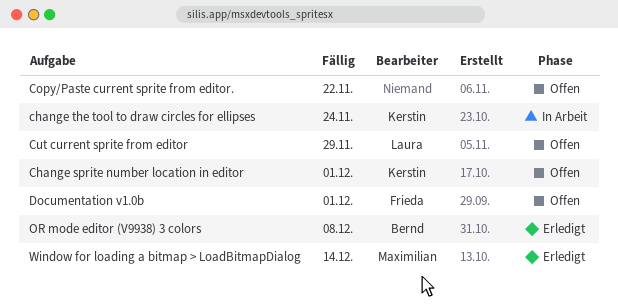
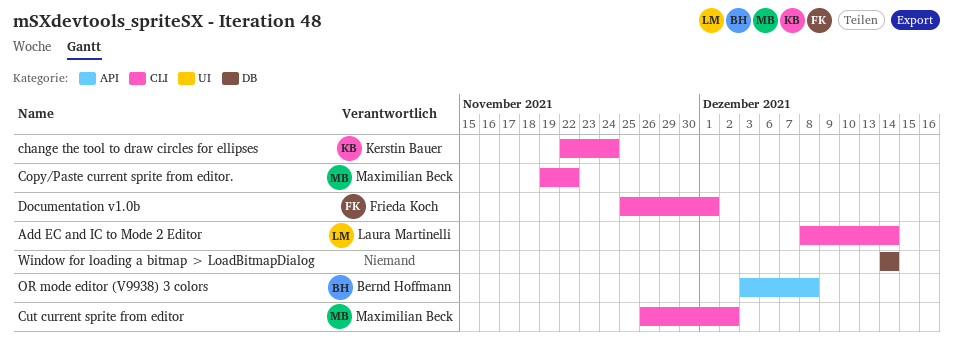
Add EC and IC to Mode 2 Editor: none -> present
Change sprite number location in editor: present -> none
Copy/Paste current sprite from editor., owner: none -> Maximilian Beck
Cut current sprite from editor, owner: Laura Martinelli -> Maximilian Beck
Cut current sprite from editor, due: Nov 29 -> Dec 2
Window for loading a bitmap > LoadBitmapDialog, owner: Maximilian Beck -> none

